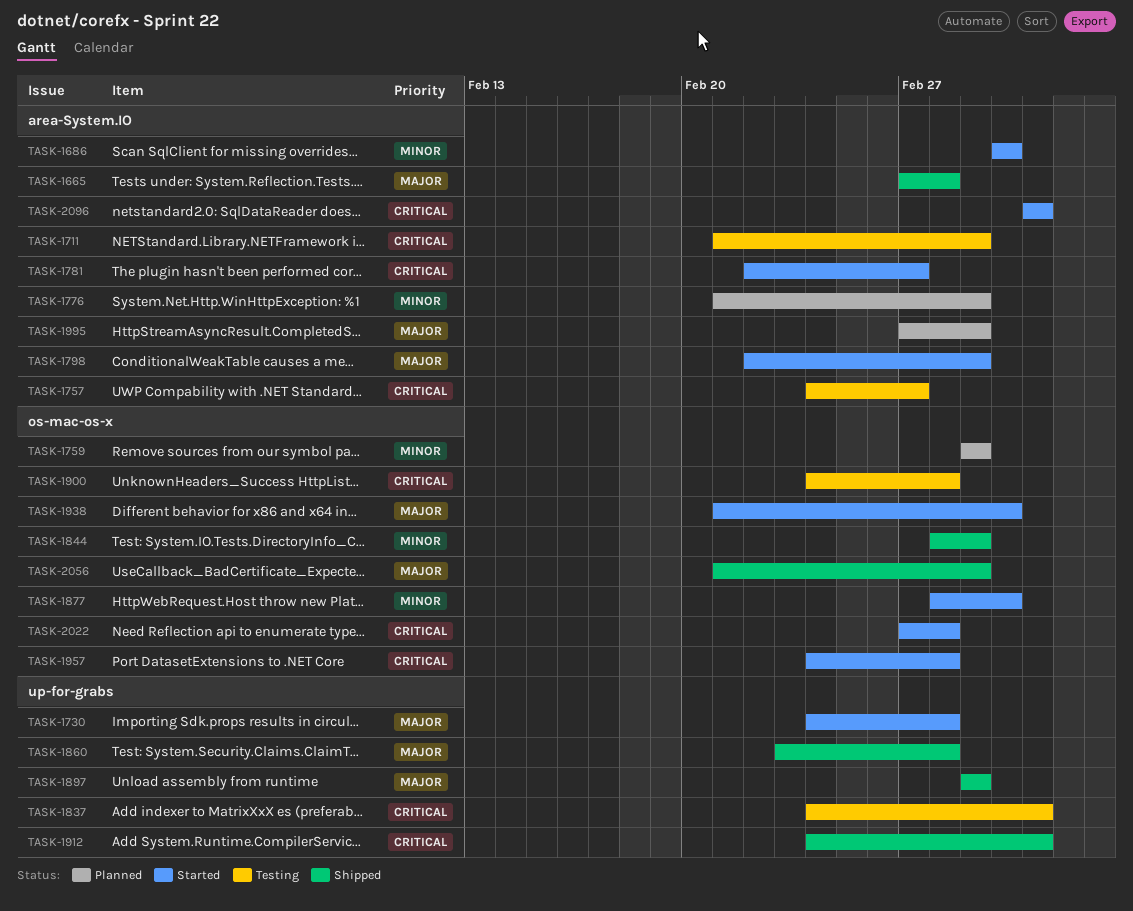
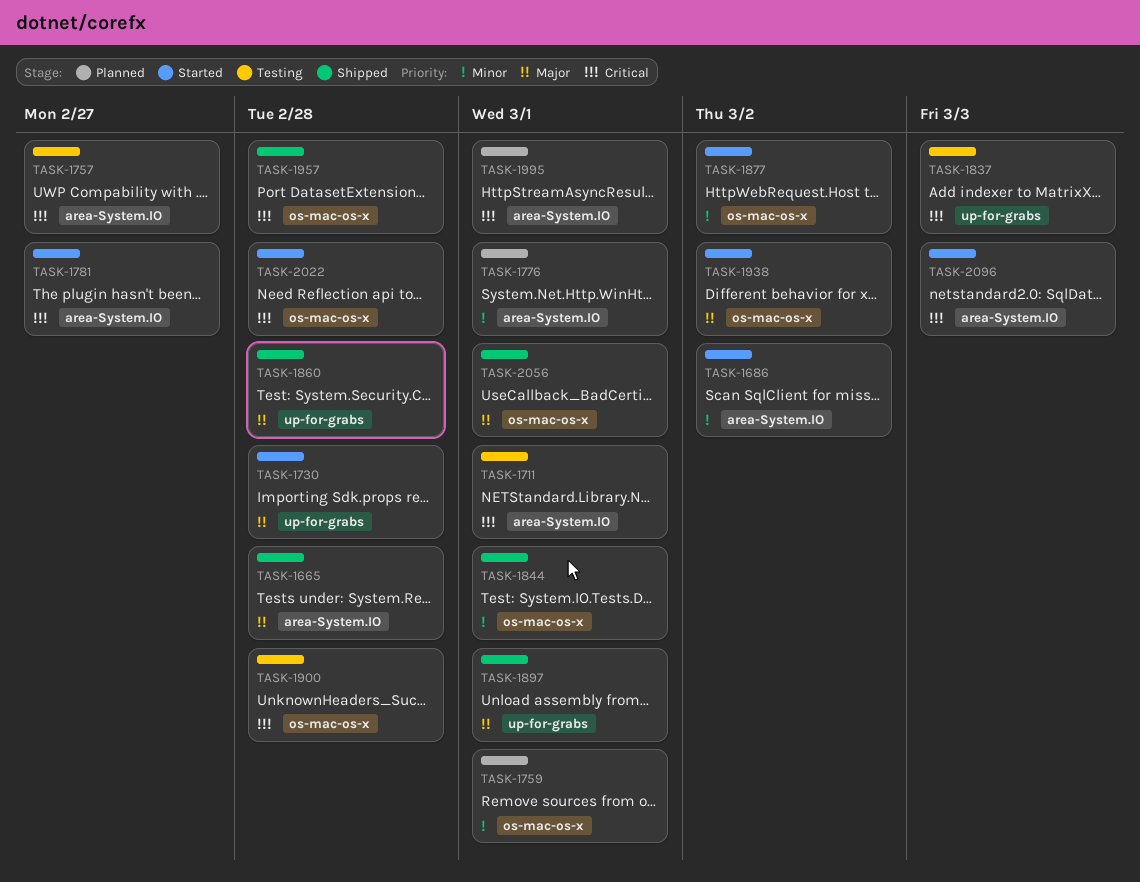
TASK-1798: present -> none
TASK-1912: present -> none
TASK-1957, status: Started -> Shipped
TASK-1995, priority: Major -> Critical

